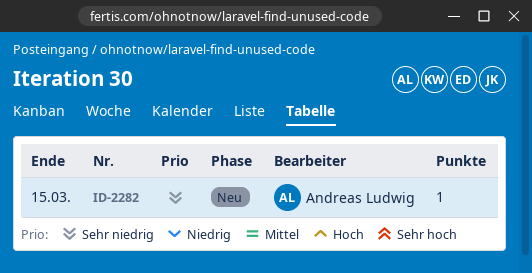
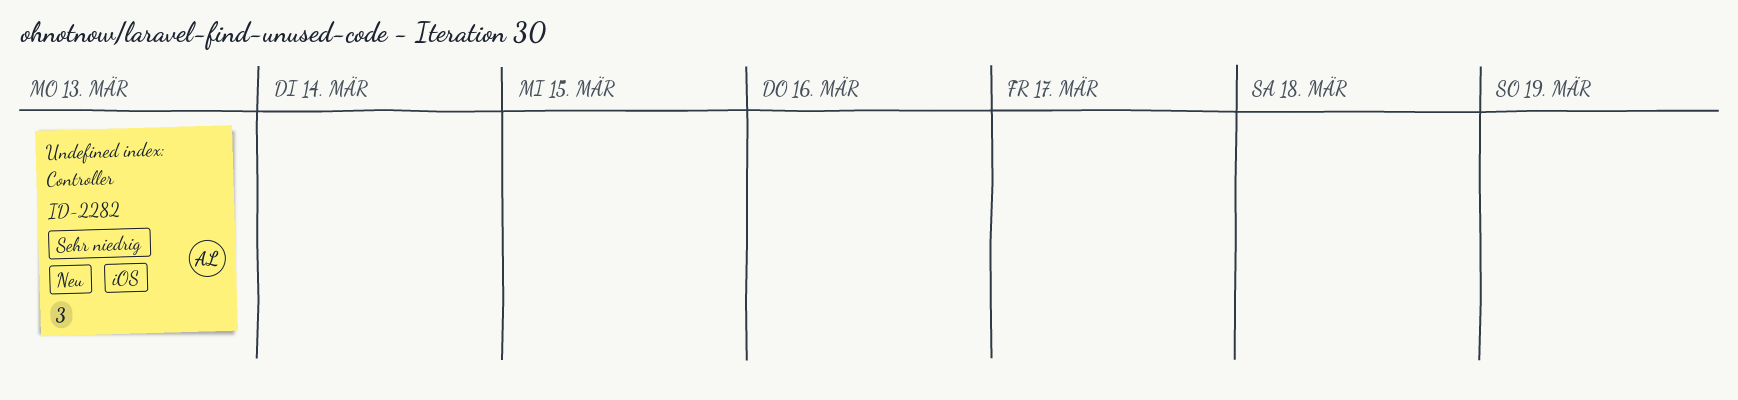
ID-2282, estimate: 1 -> 3
ID-2282, due: Mar 15 -> Mar 13

